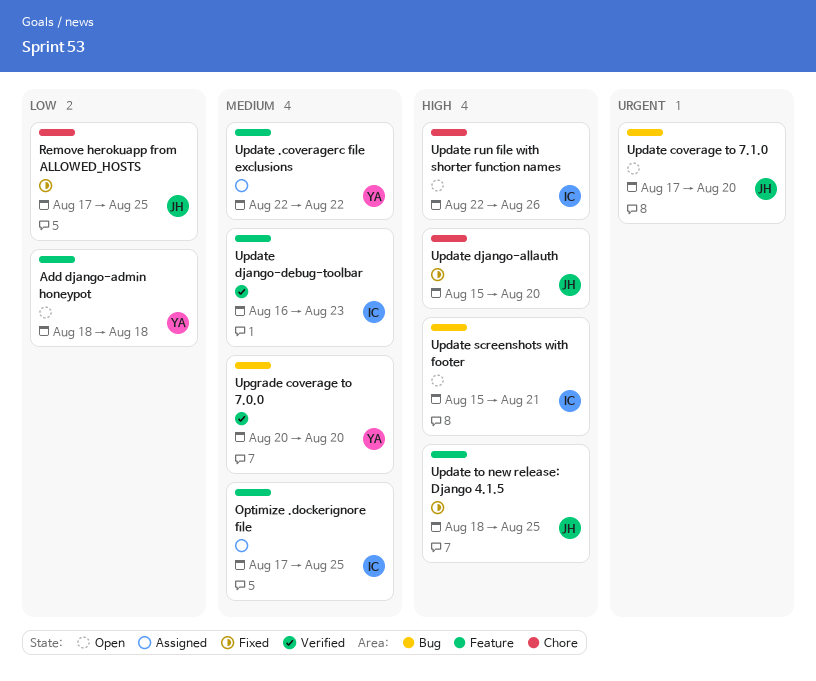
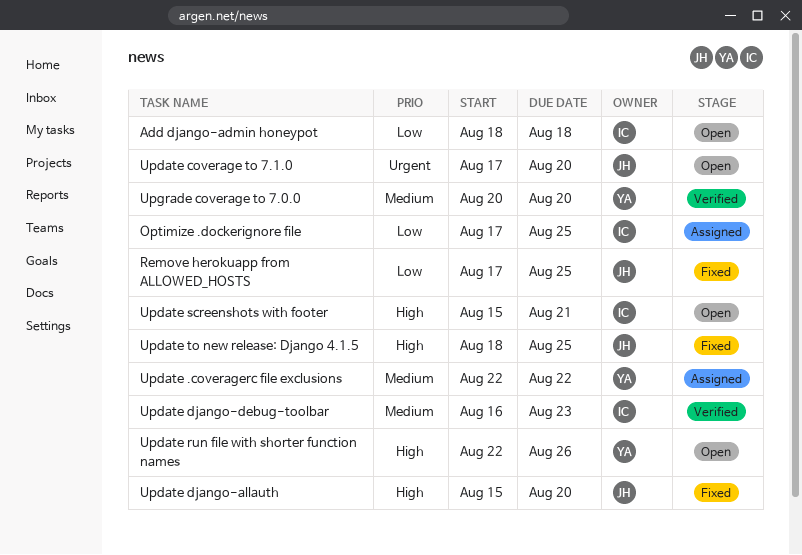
Add django-admin honeypot, owner: YA -> IC
Optimize .dockerignore file, priority: Medium -> Low
Update run file with shorter function names, owner: IC -> YA

